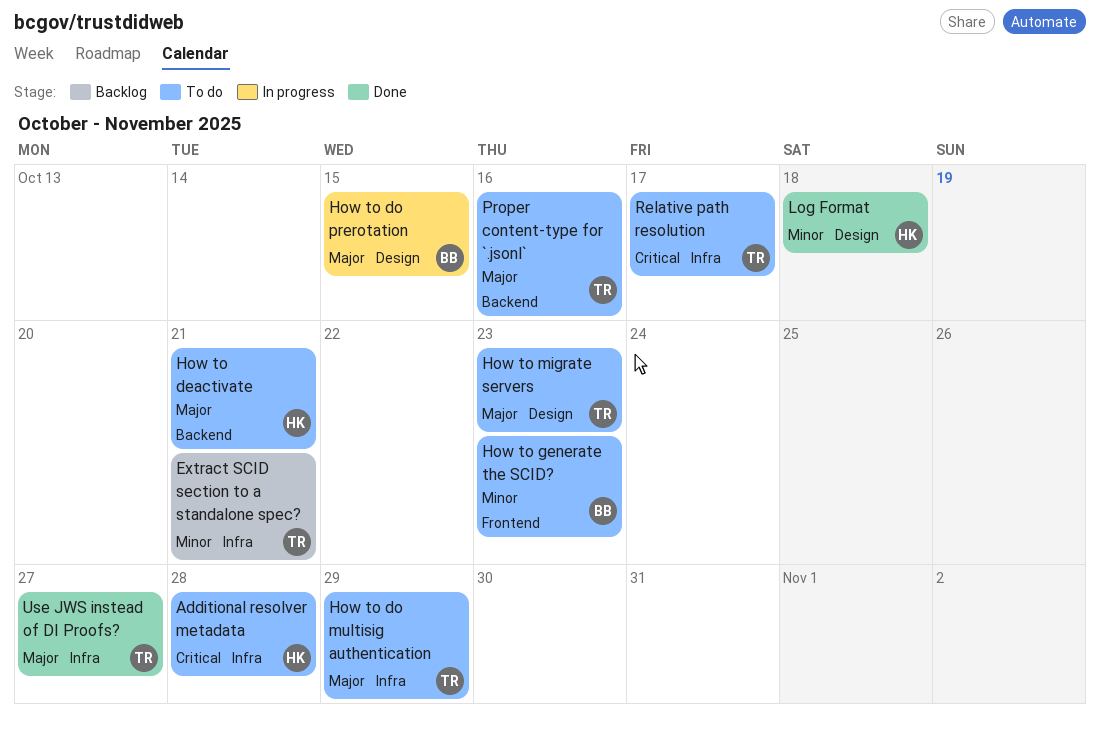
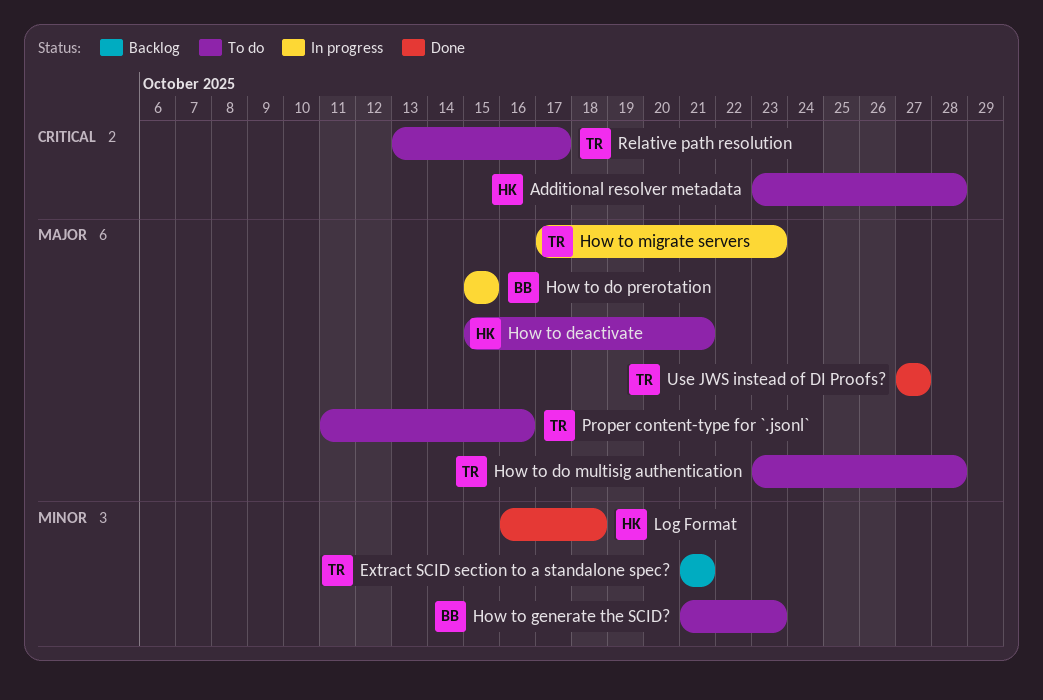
How to do multisig authentication, due: Oct 29 -> Oct 28
How to migrate servers, status: To do -> In progress

